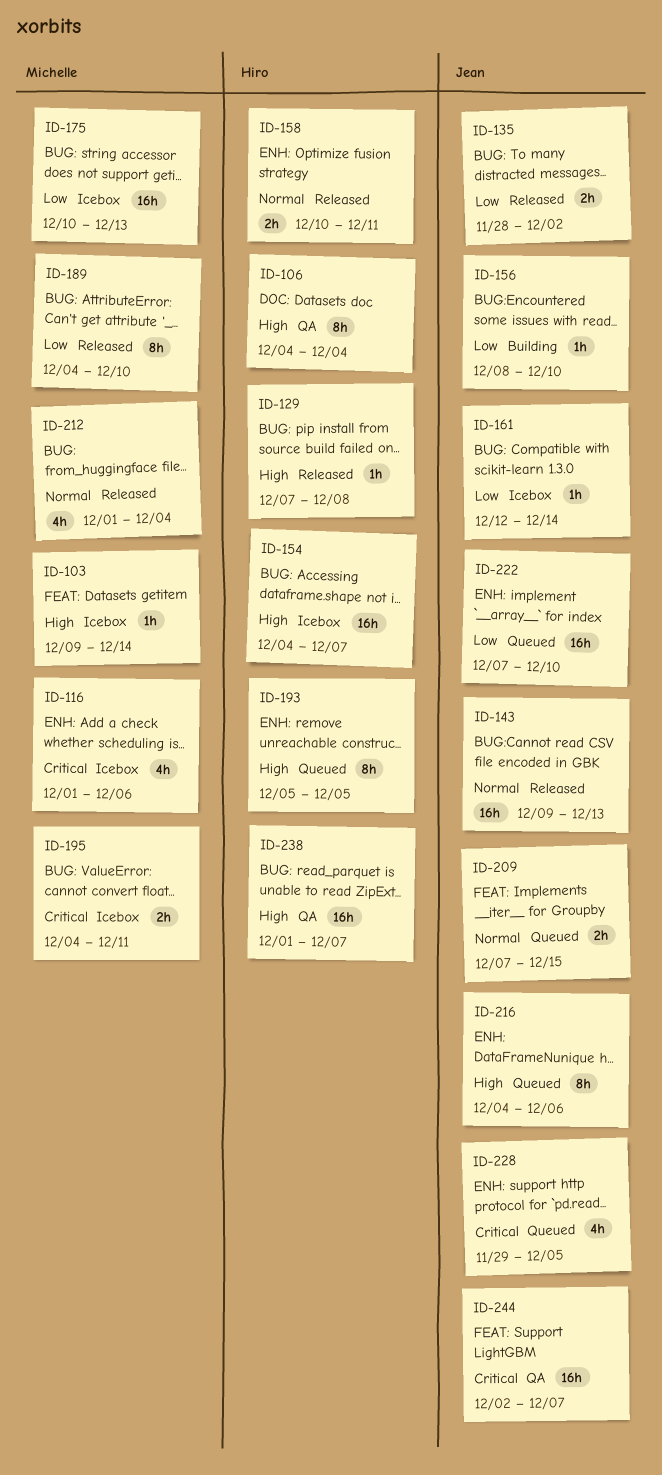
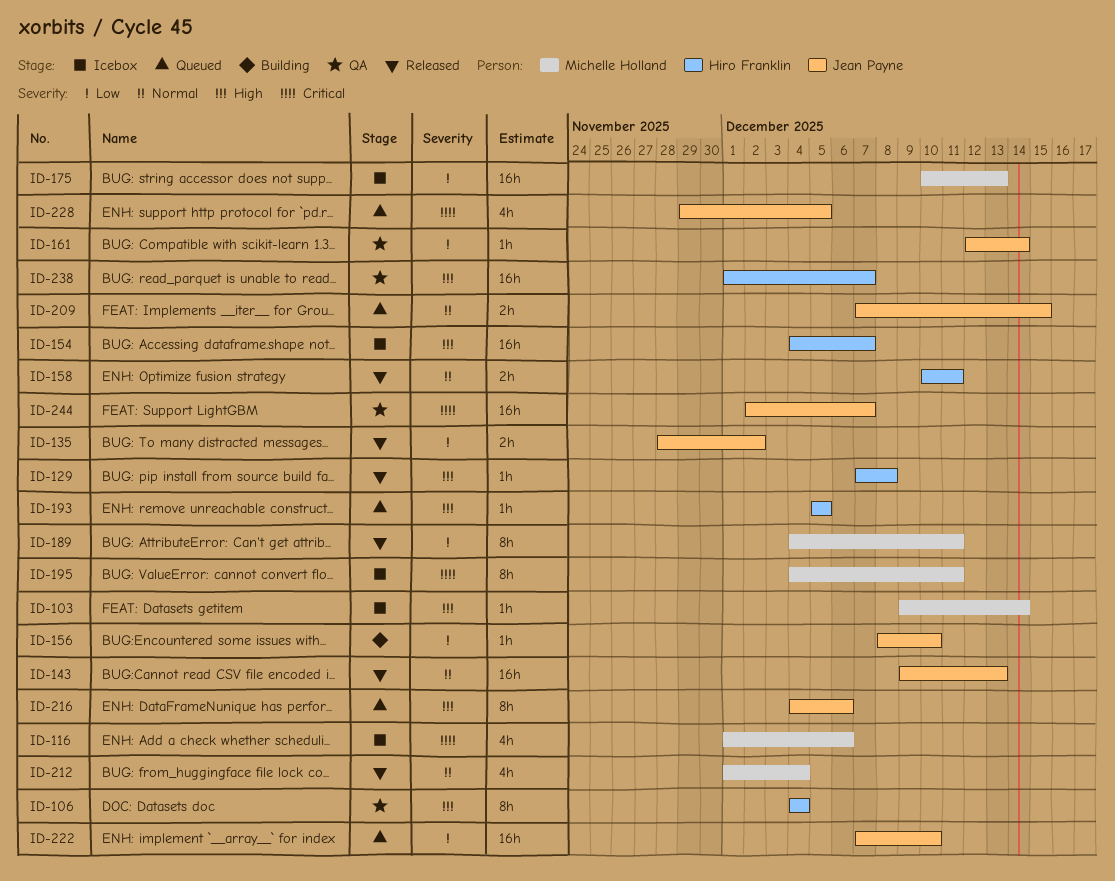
ID-161, status: Icebox -> QA
ID-189, due: Dec 10 -> Dec 11
ID-193, estimate: 8h -> 1h
ID-195, estimate: 2h -> 8h

